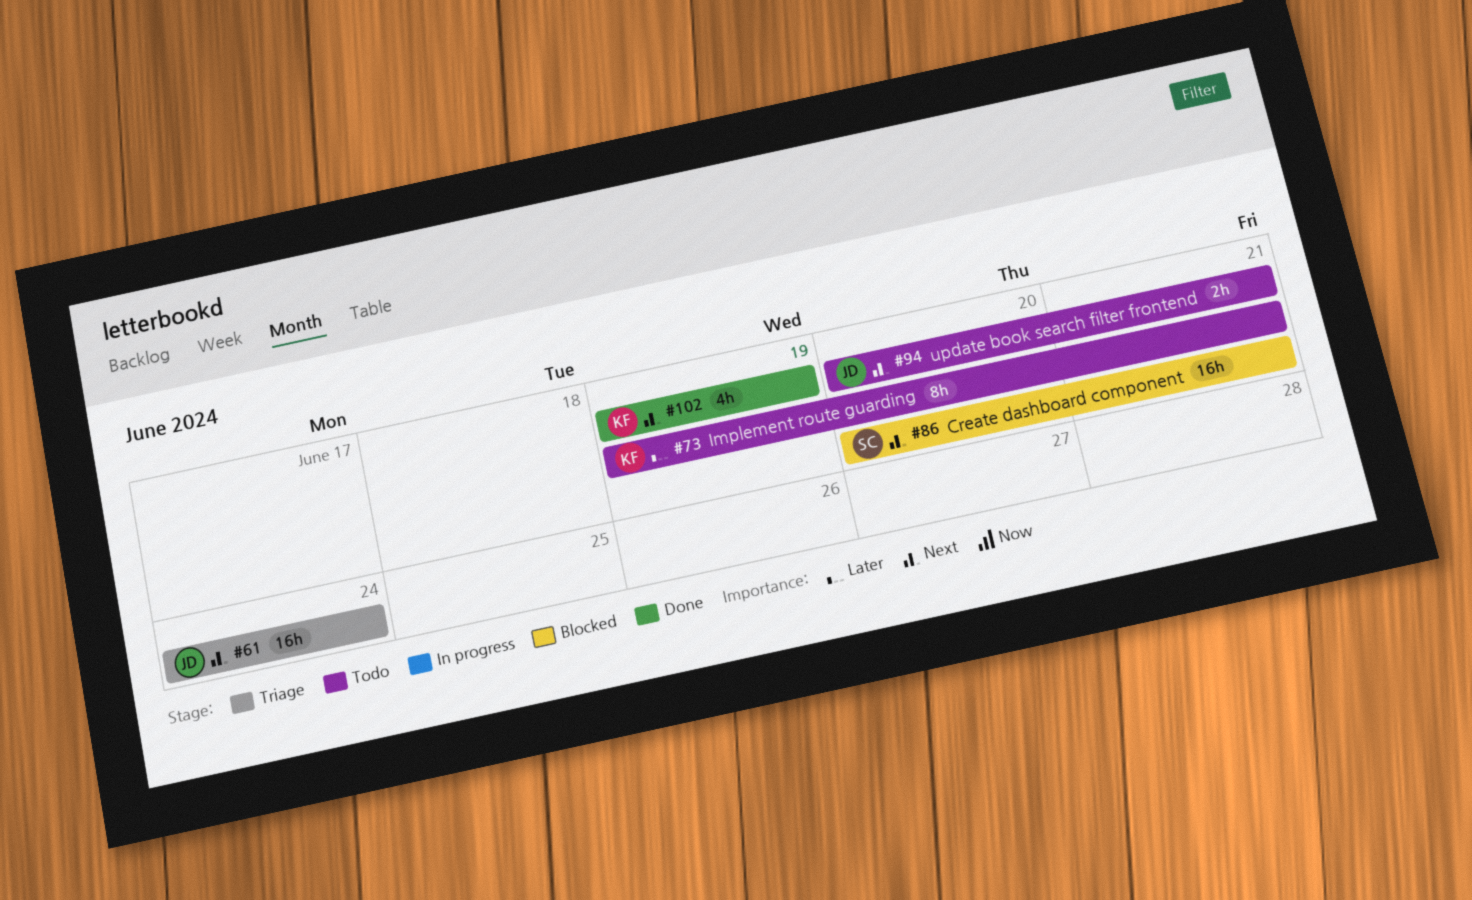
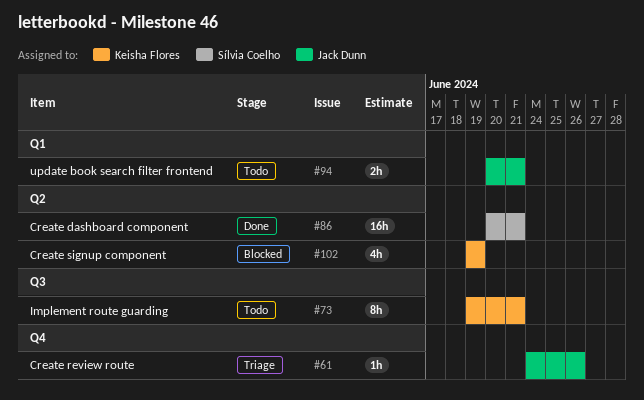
#61, estimate: 16h -> 1h
#61, due: Jun 24 -> Jun 26
#86, status: Blocked -> Done
#102, status: Done -> Blocked

